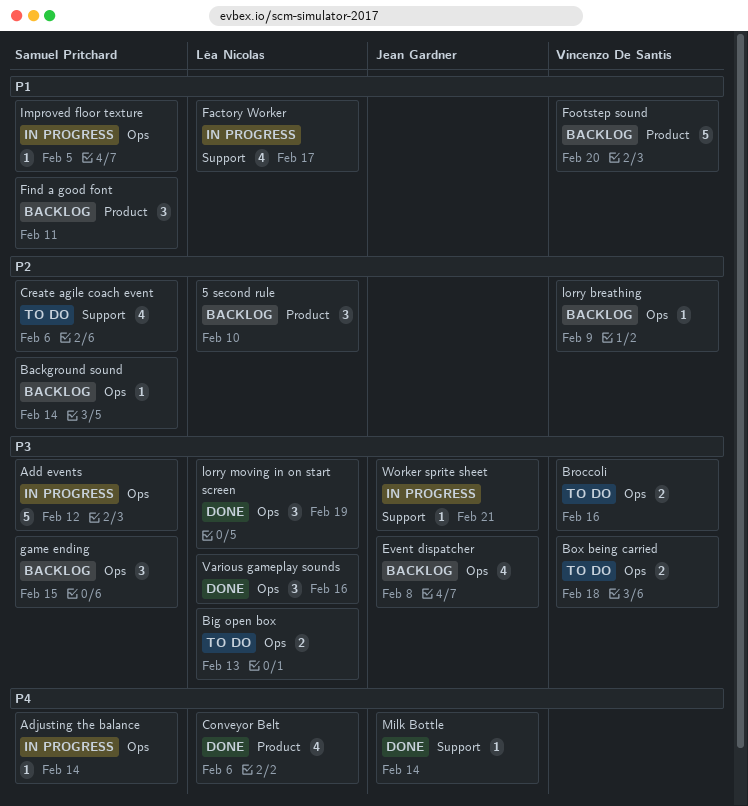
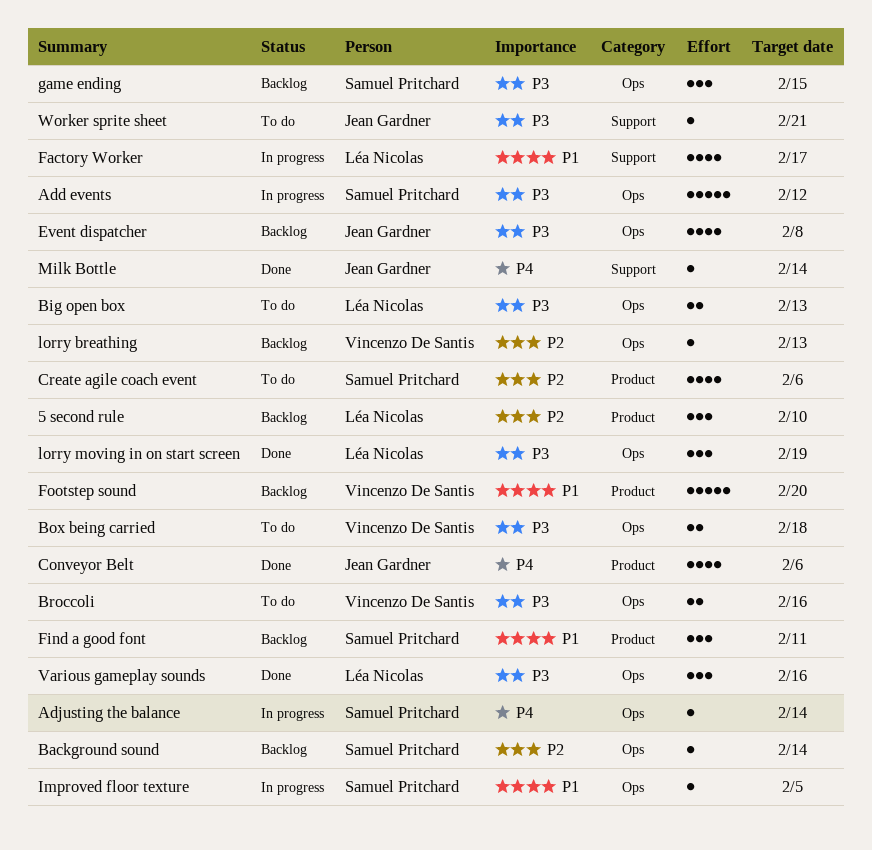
Conveyor Belt, owner: Léa Nicolas -> Jean Gardner
Create agile coach event, label: Support -> Product
lorry breathing, due: Feb 9 -> Feb 13
Worker sprite sheet, status: In progress -> To do

